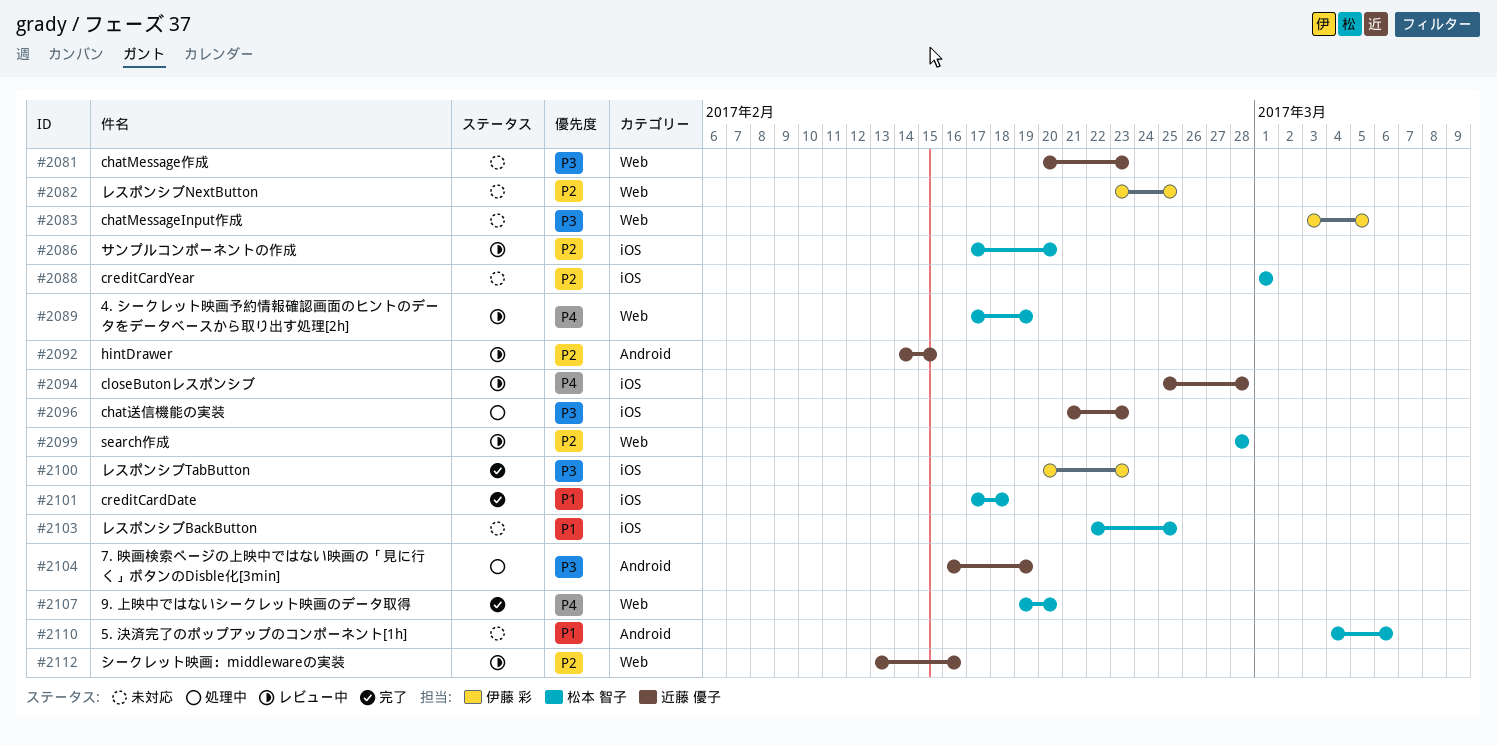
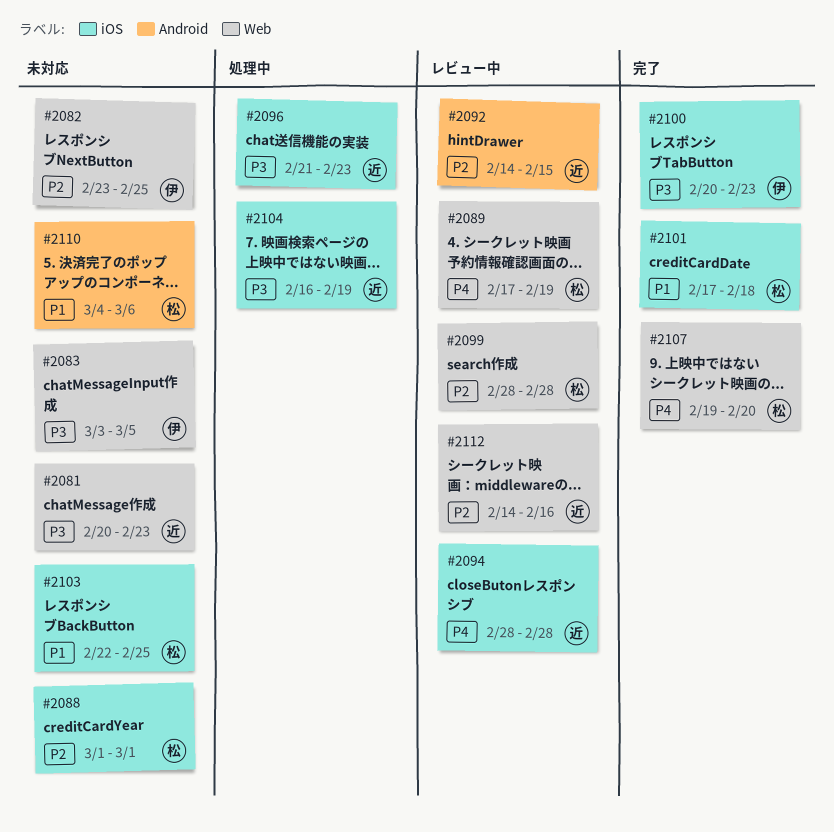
#2086: present -> none
#2094, start: Feb 25 -> Feb 28
#2104, label: Android -> iOS
#2112, start: Feb 13 -> Feb 14

